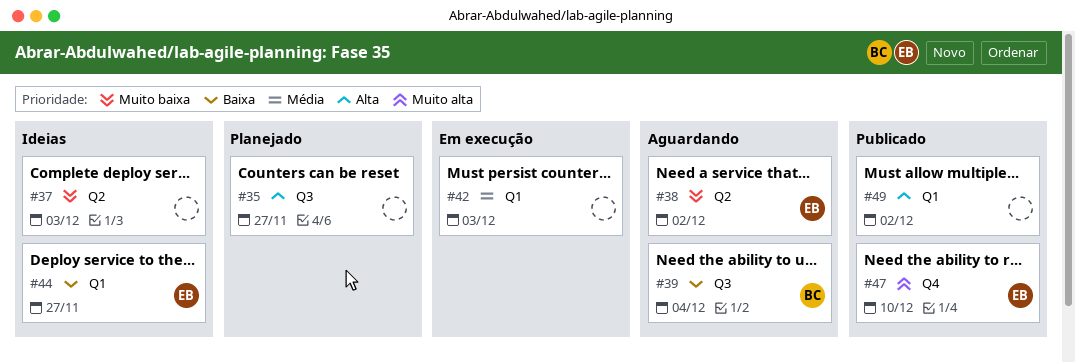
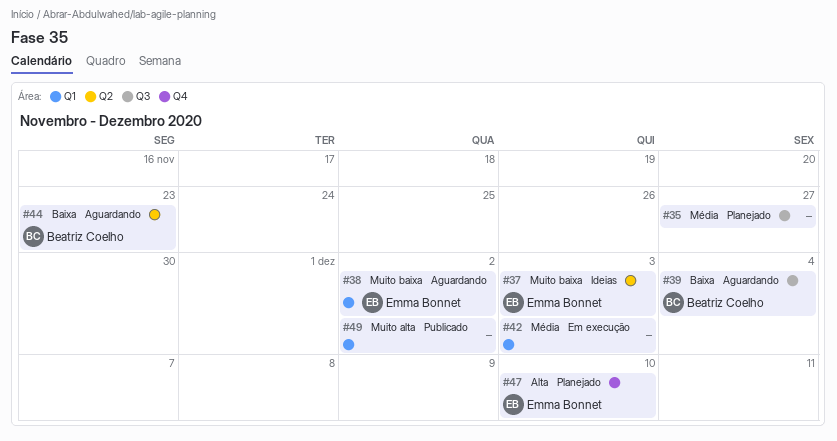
#35, priority: Alta -> Média
#37, owner: none -> Emma Bonnet
#38, label: Q2 -> Q1
#44, status: Ideias -> Aguardando
#44, owner: Emma Bonnet -> Beatriz Coelho
#44, label: Q1 -> Q2
#44, due: Nov 27 -> Nov 23
#47, status: Publicado -> Planejado
#47, priority: Muito alta -> Alta
#49, priority: Alta -> Muito alta

